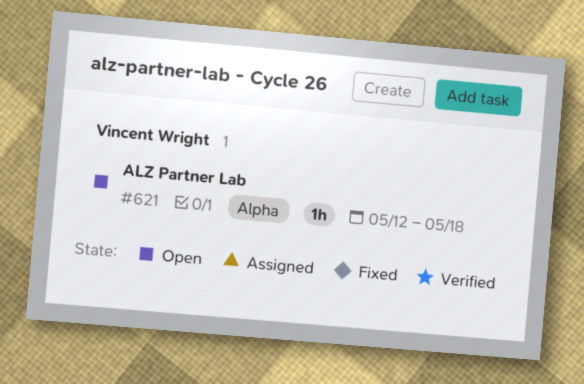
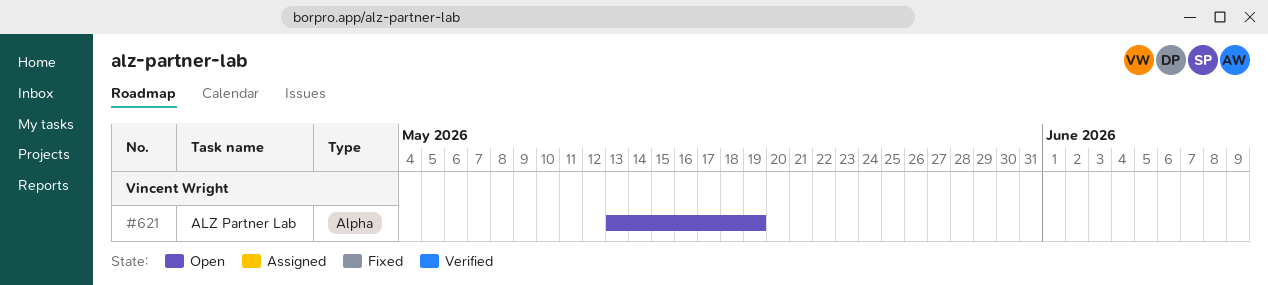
#621, start: May 12 -> May 13
#621, due: May 18 -> May 19

